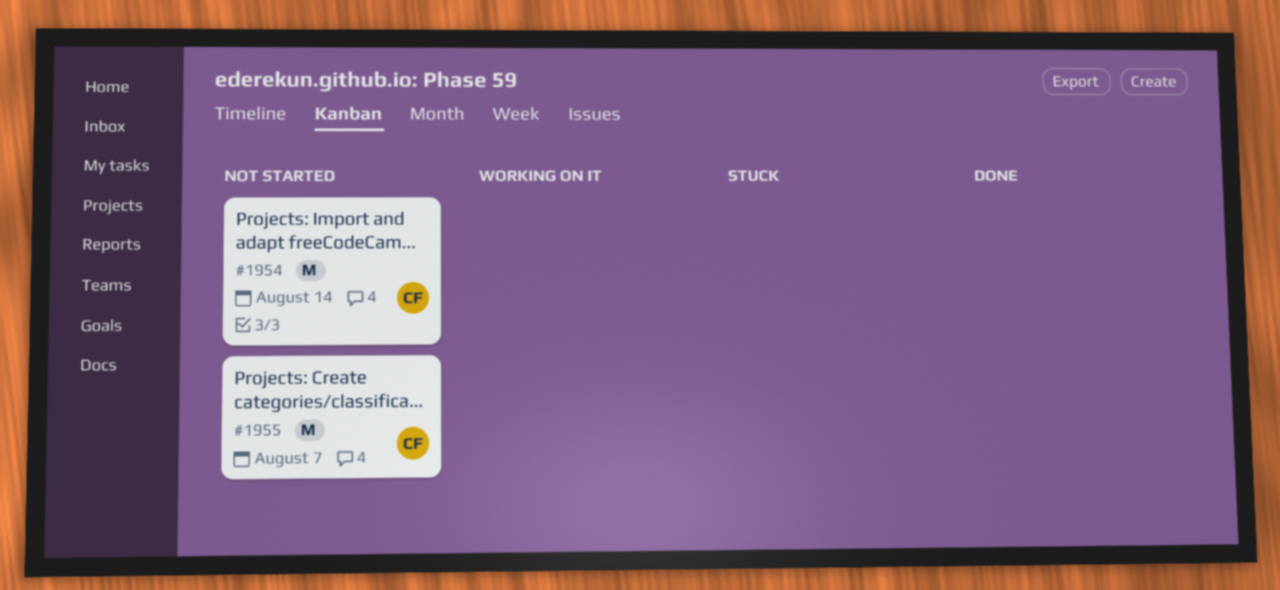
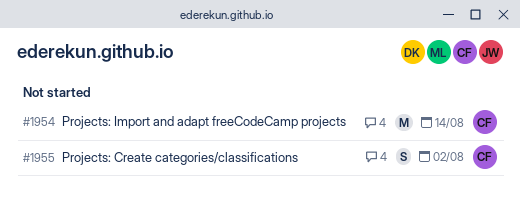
#1955, estimate: M -> S
#1955, due: Aug 7 -> Aug 2

